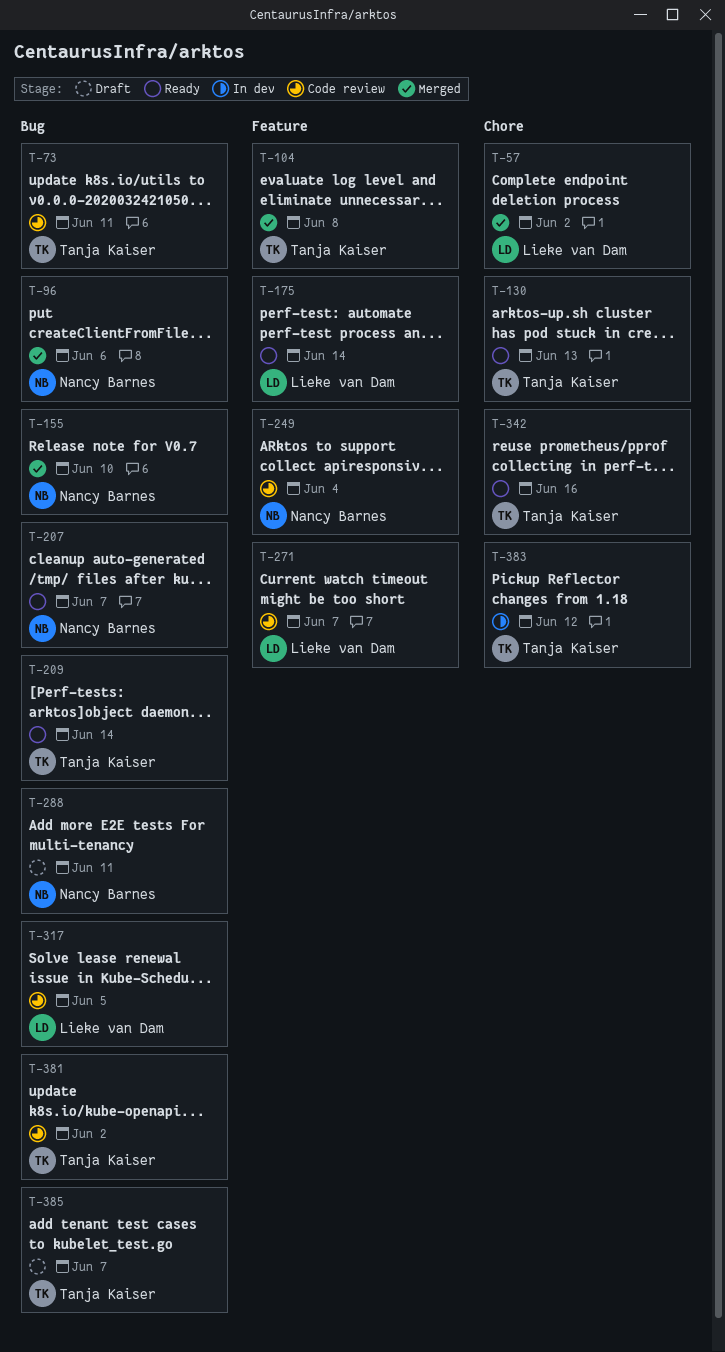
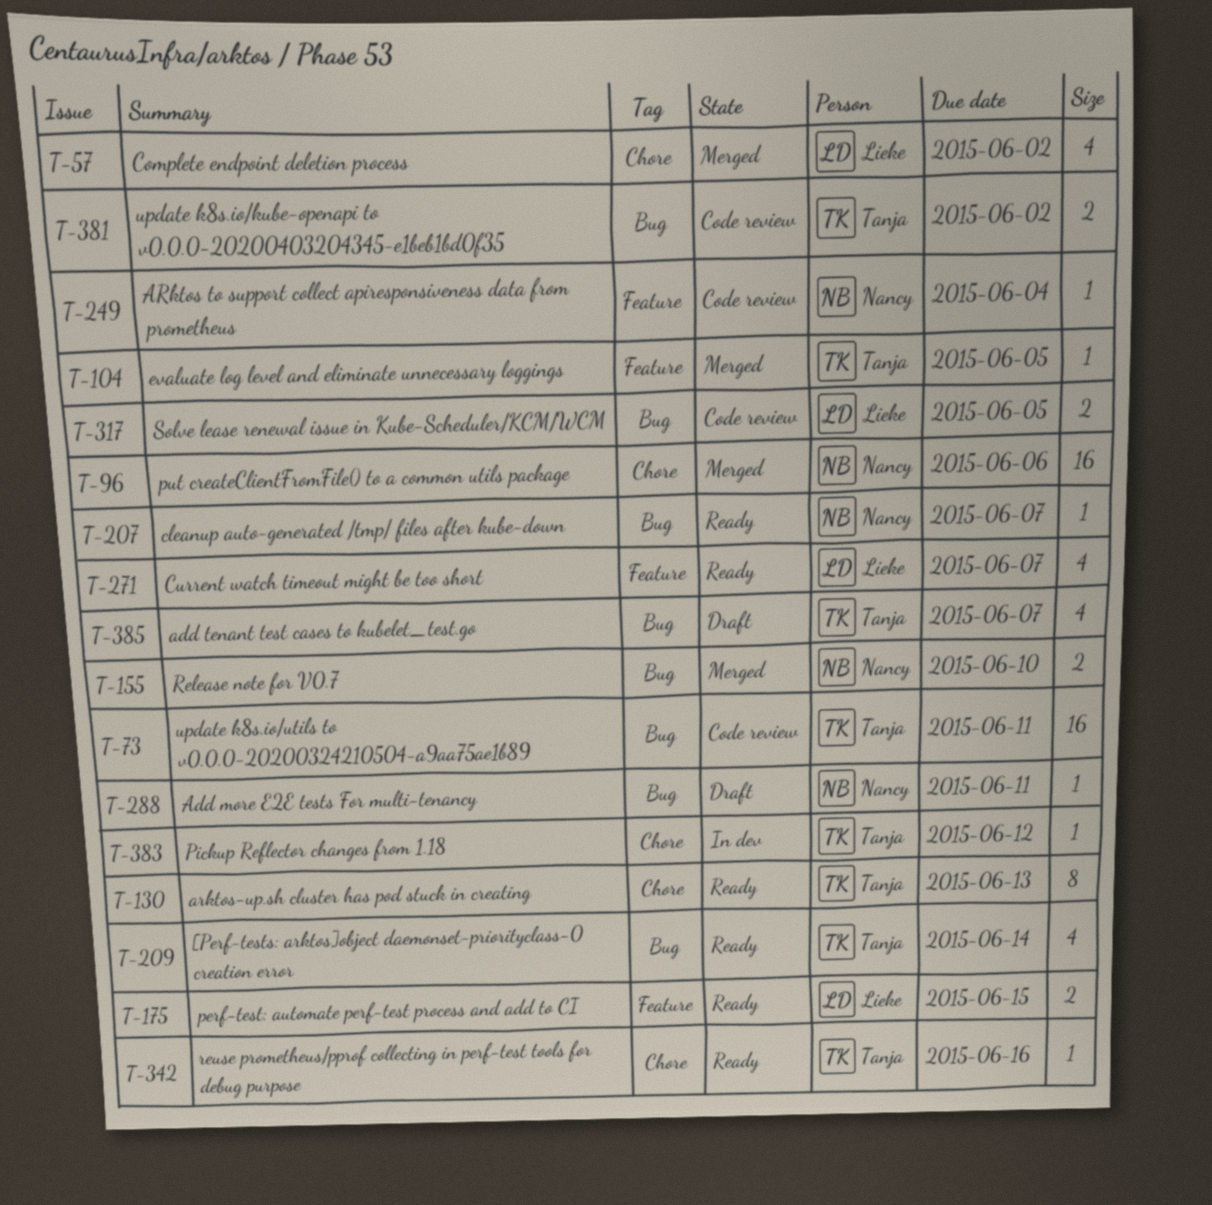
T-96, label: Bug -> Chore
T-104, due: Jun 8 -> Jun 5
T-175, due: Jun 14 -> Jun 15
T-271, status: Code review -> Ready

